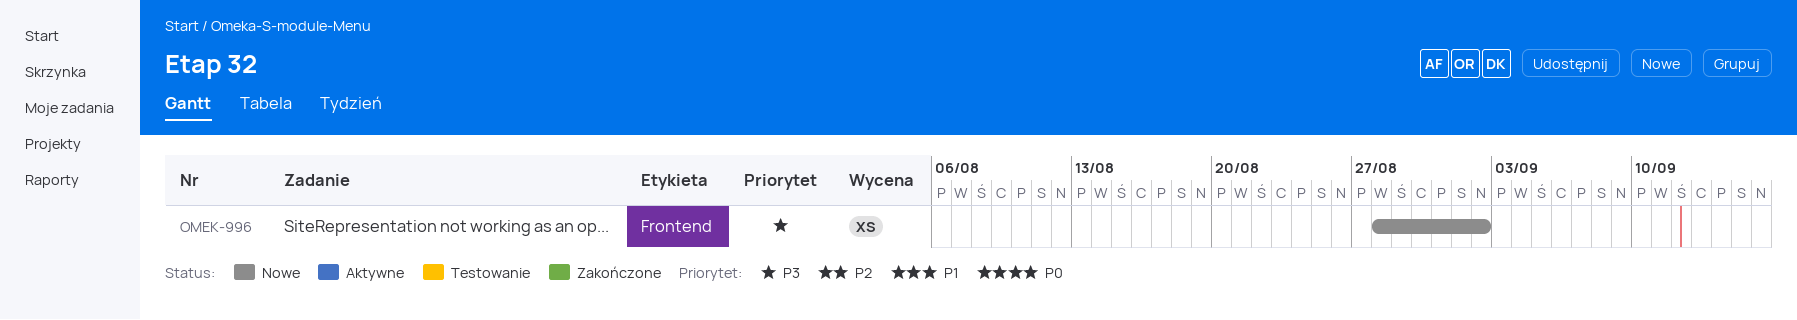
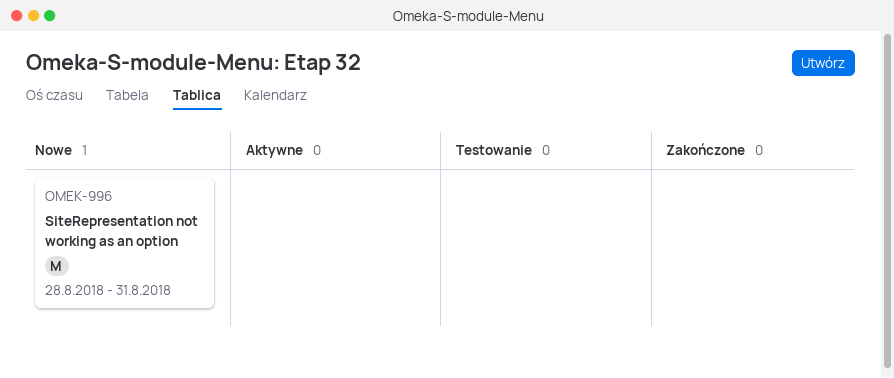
OMEK-996, estimate: XS -> M
OMEK-996, due: Sep 2 -> Aug 31

